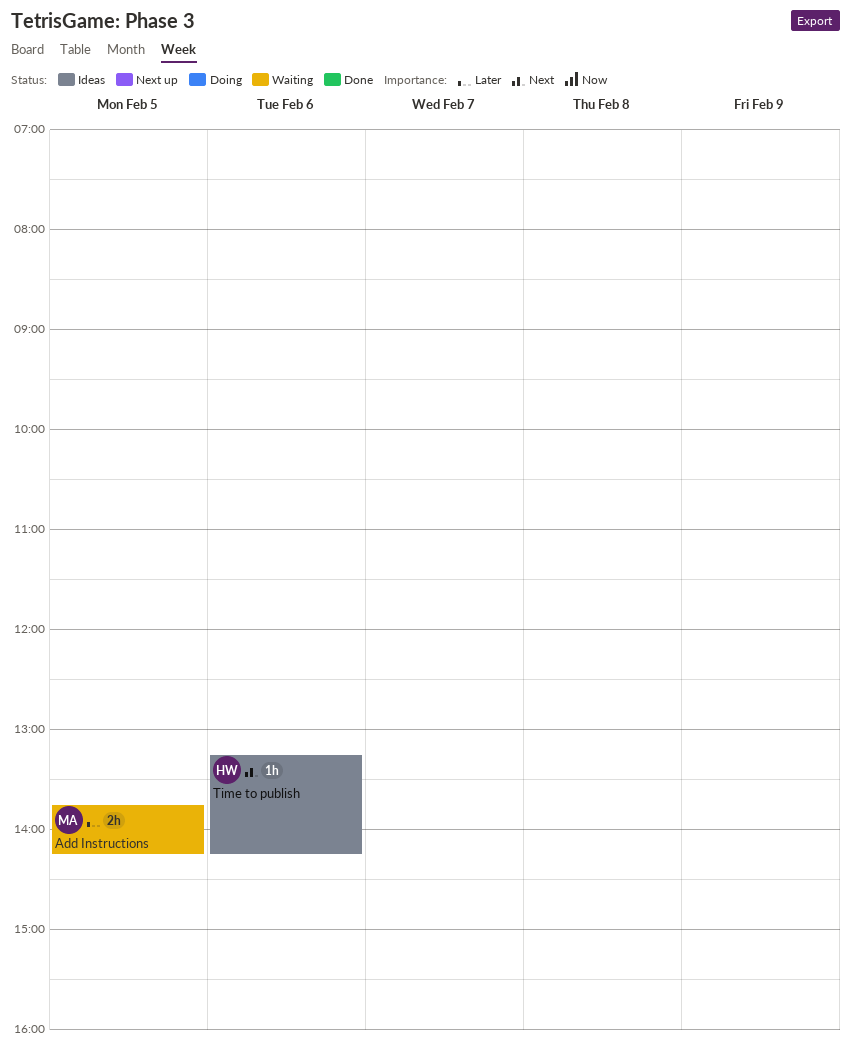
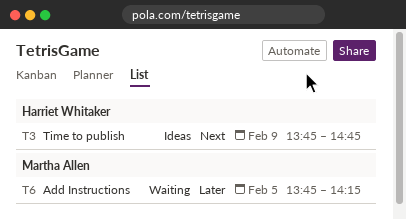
Time to publish, day: Feb 6 -> Feb 9
Time to publish, begins: 13:15 -> 13:45
Time to publish, ends: 14:15 -> 14:45

